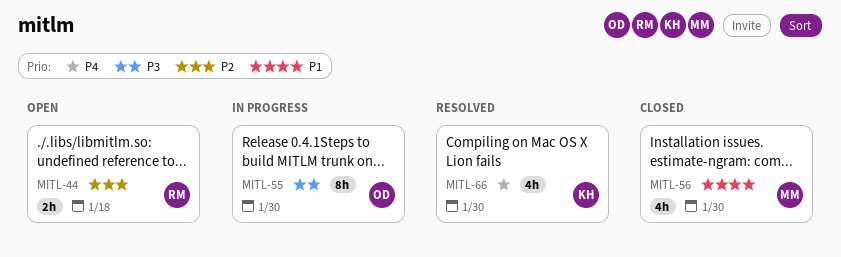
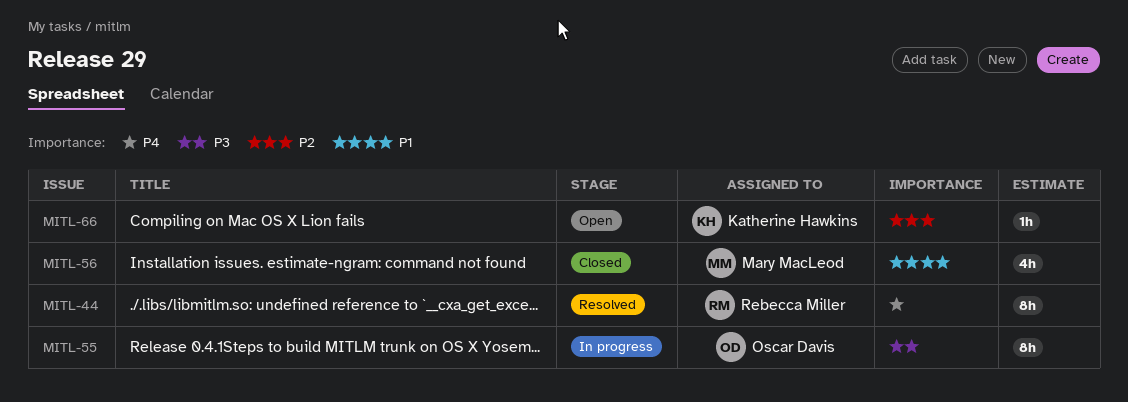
MITL-44, status: Open -> Resolved
MITL-44, priority: P2 -> P4
MITL-44, estimate: 2h -> 8h
MITL-66, status: Resolved -> Open
MITL-66, priority: P4 -> P2
MITL-66, estimate: 4h -> 1h

